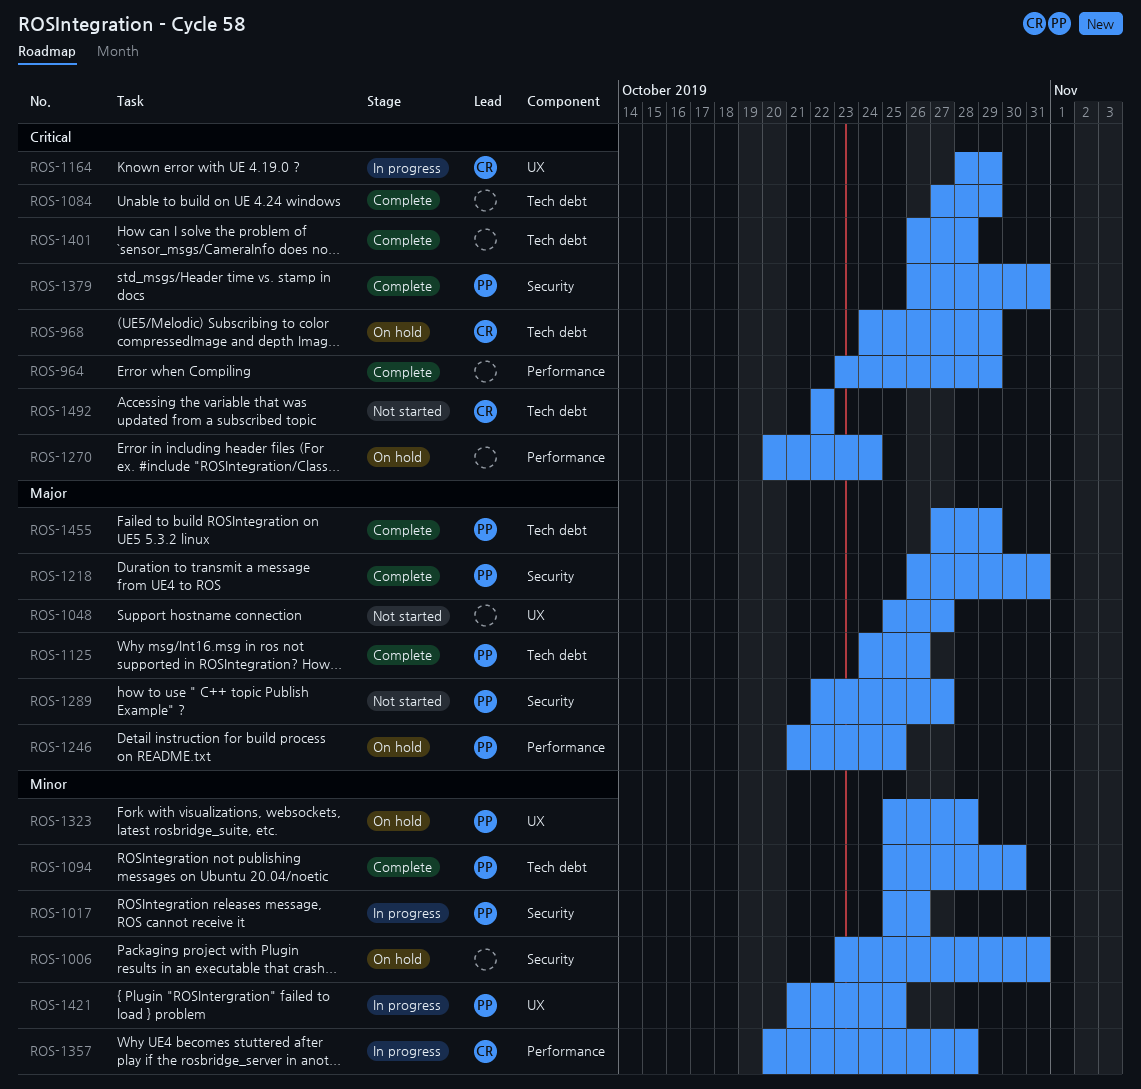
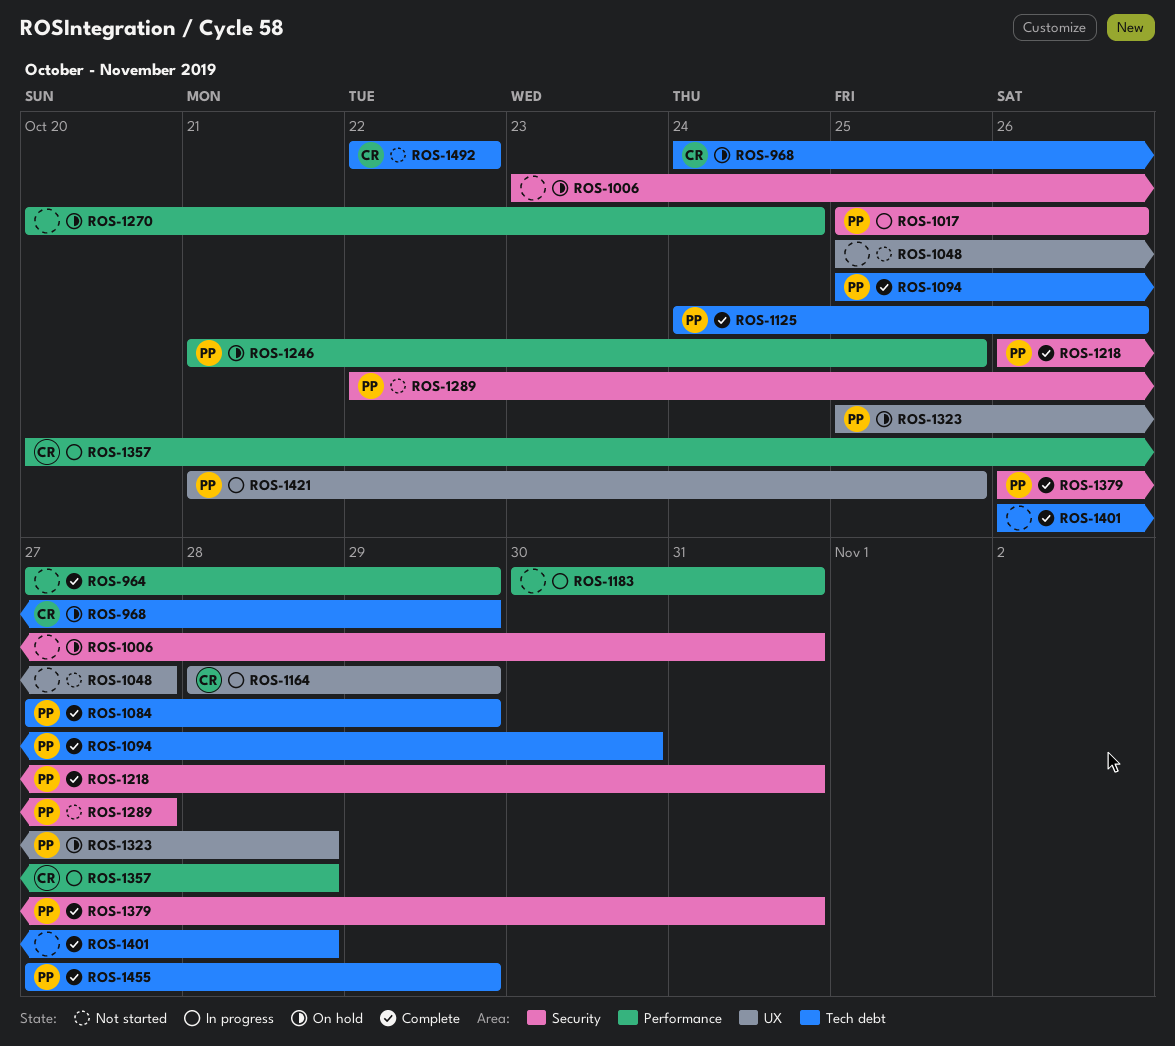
ROS-964, start: Oct 23 -> Oct 27
ROS-1084, owner: none -> PP
ROS-1183: none -> present

